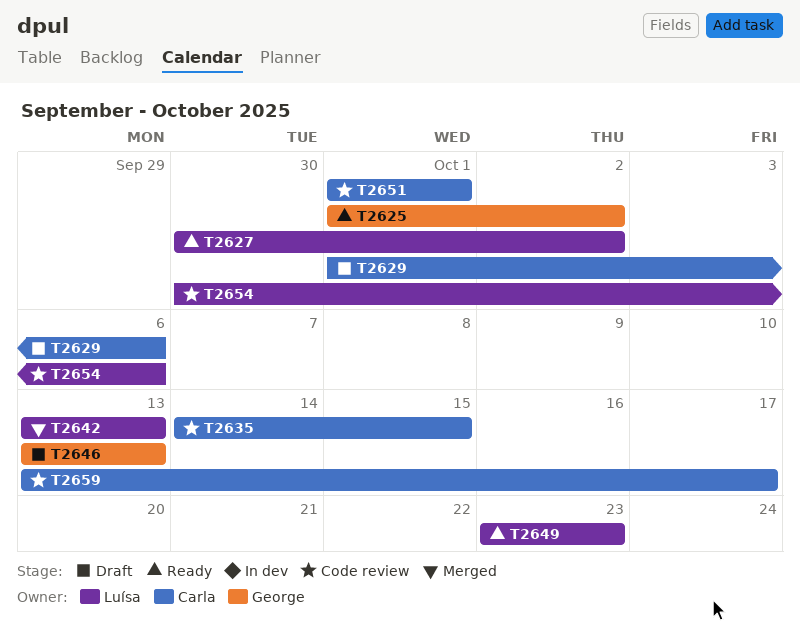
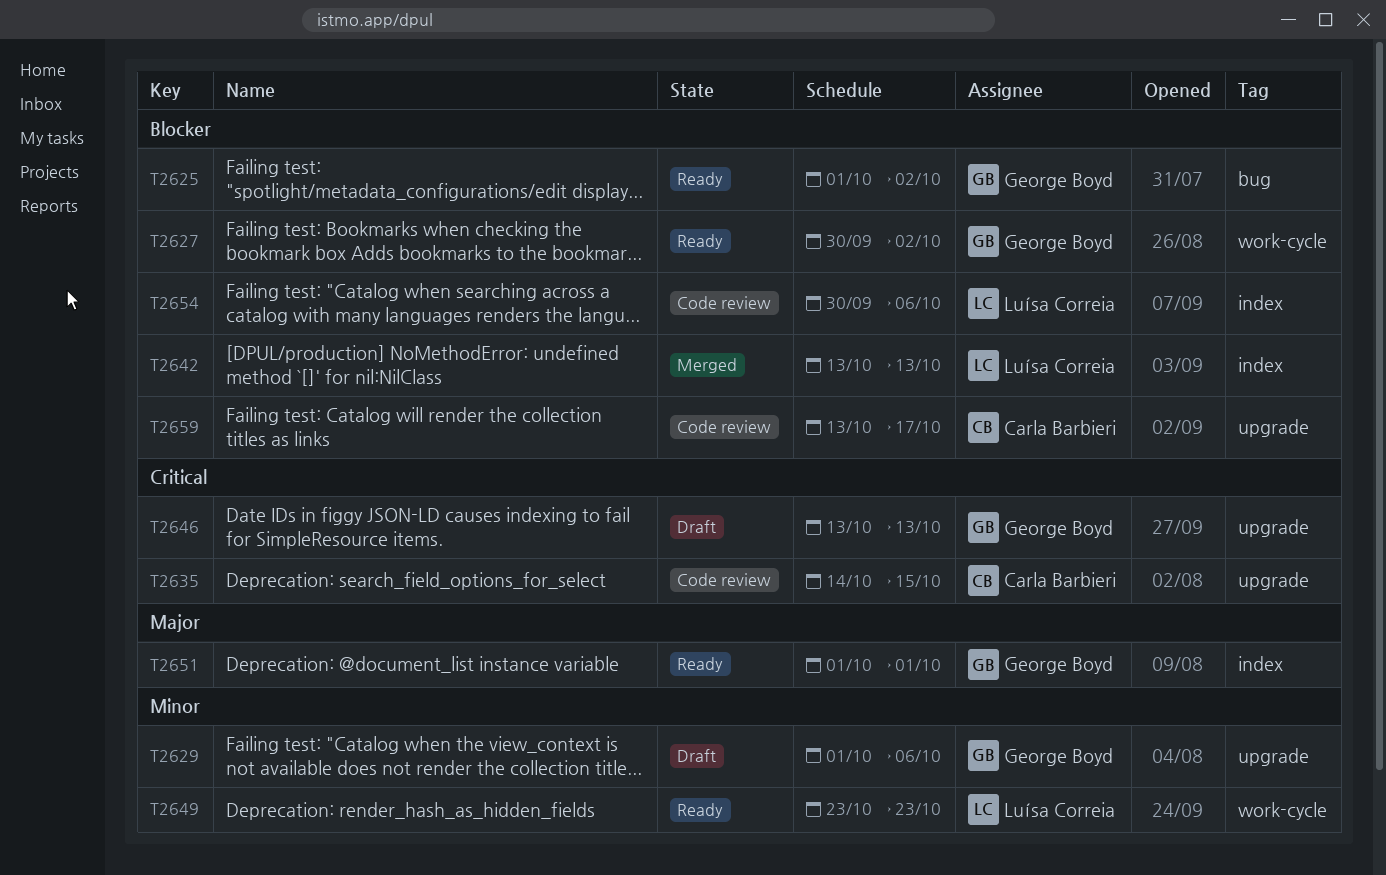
T2627, owner: Luísa Correia -> George Boyd
T2629, owner: Carla Barbieri -> George Boyd
T2651, status: Code review -> Ready
T2651, owner: Carla Barbieri -> George Boyd

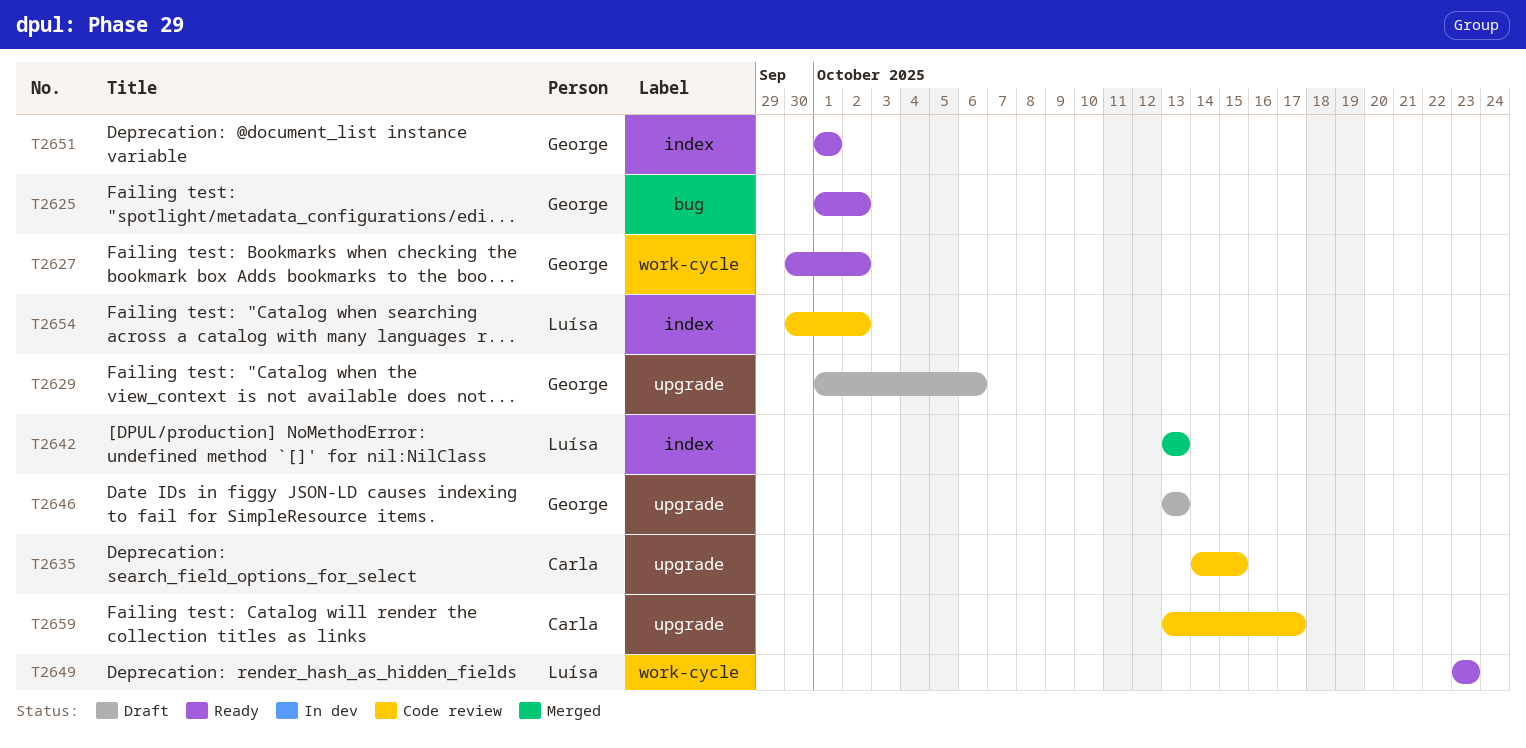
T2654, due: Oct 6 -> Oct 2

